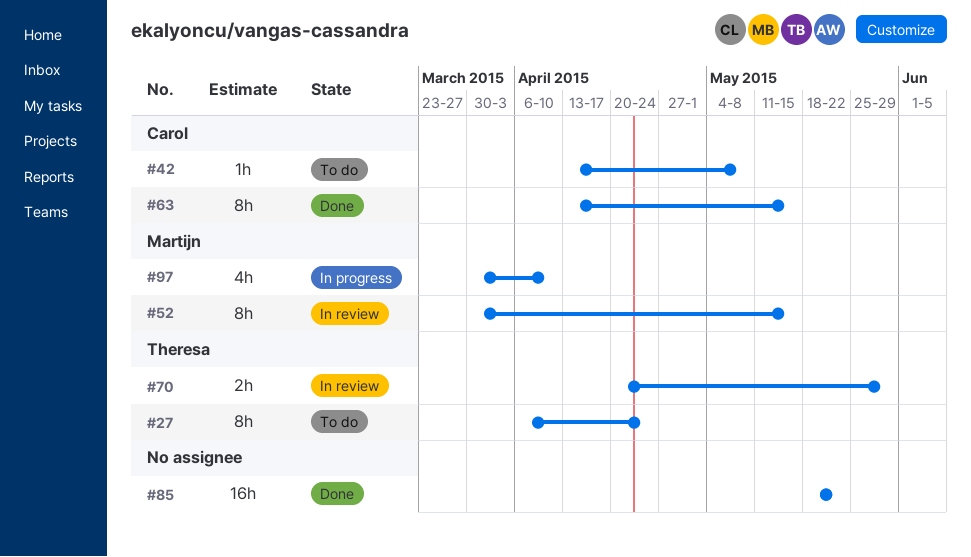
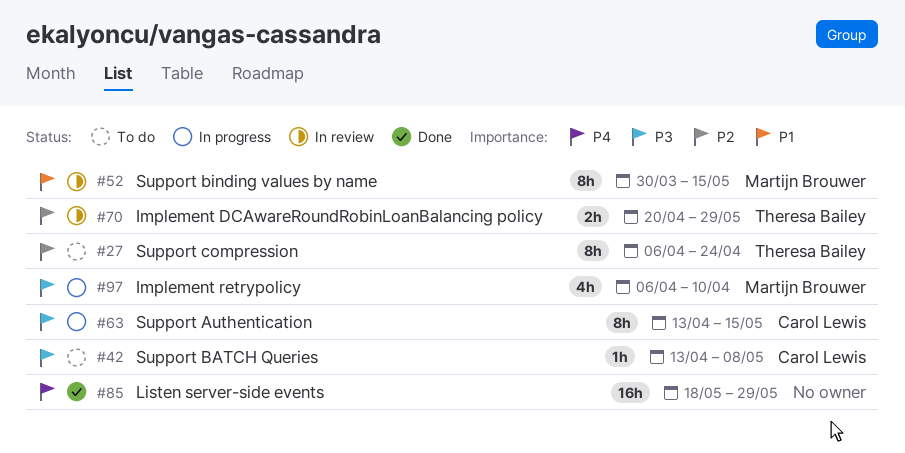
#63, status: Done -> In progress
#85, due: May 22 -> May 29
#97, start: Mar 30 -> Apr 6

